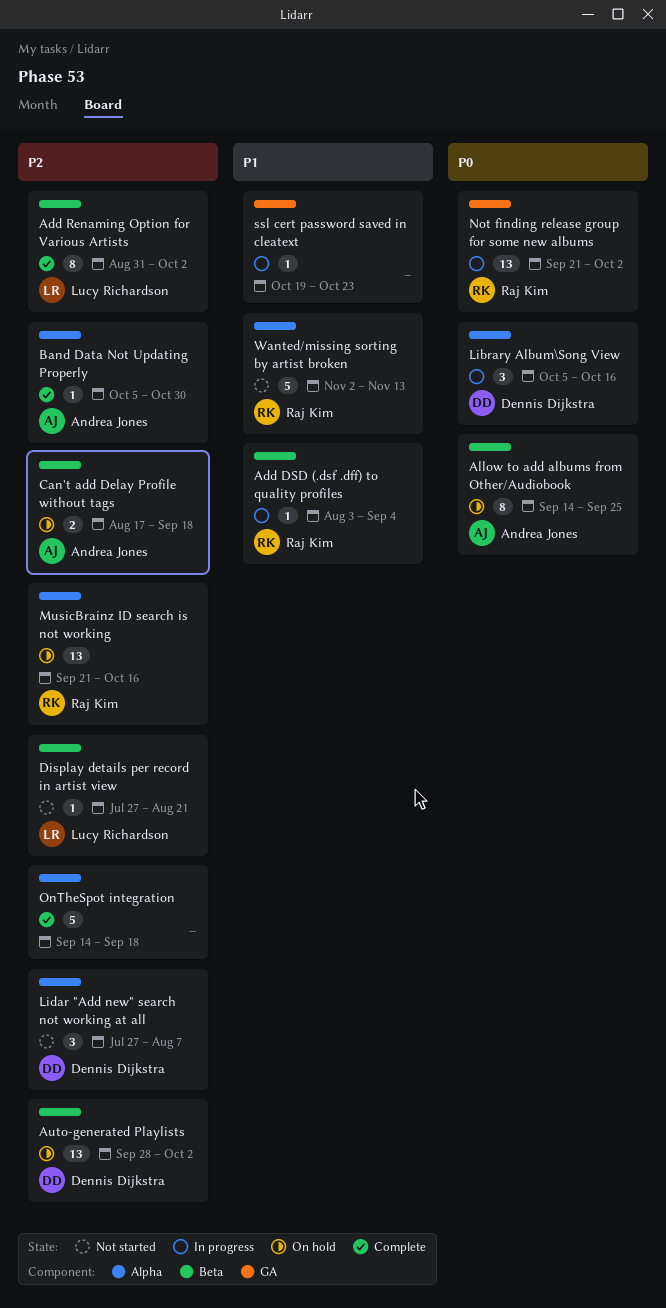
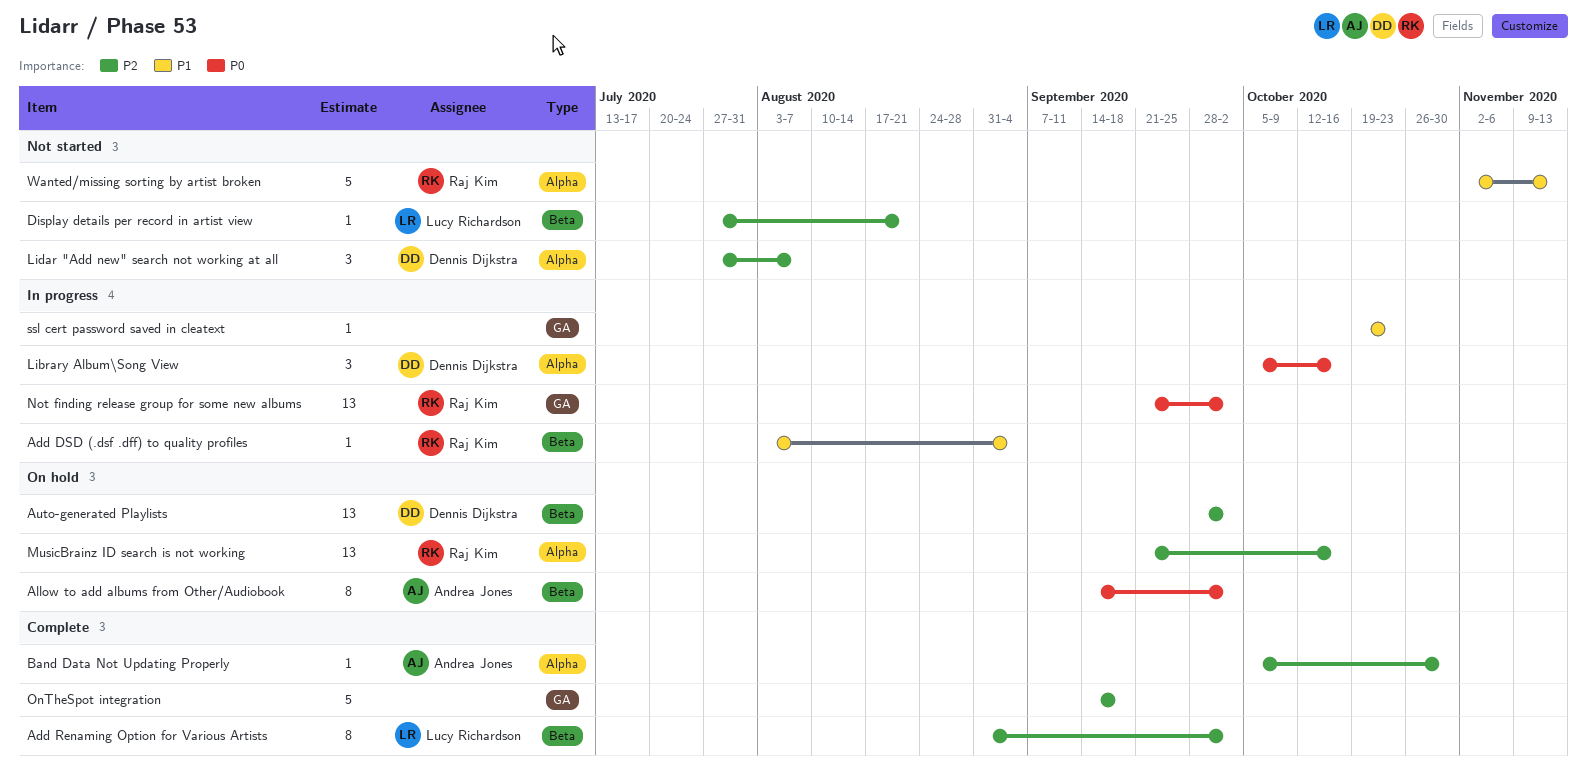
Allow to add albums from Other/Audiobook, due: Sep 25 -> Oct 2
Can't add Delay Profile without tags: present -> none
OnTheSpot integration, label: Alpha -> GA

